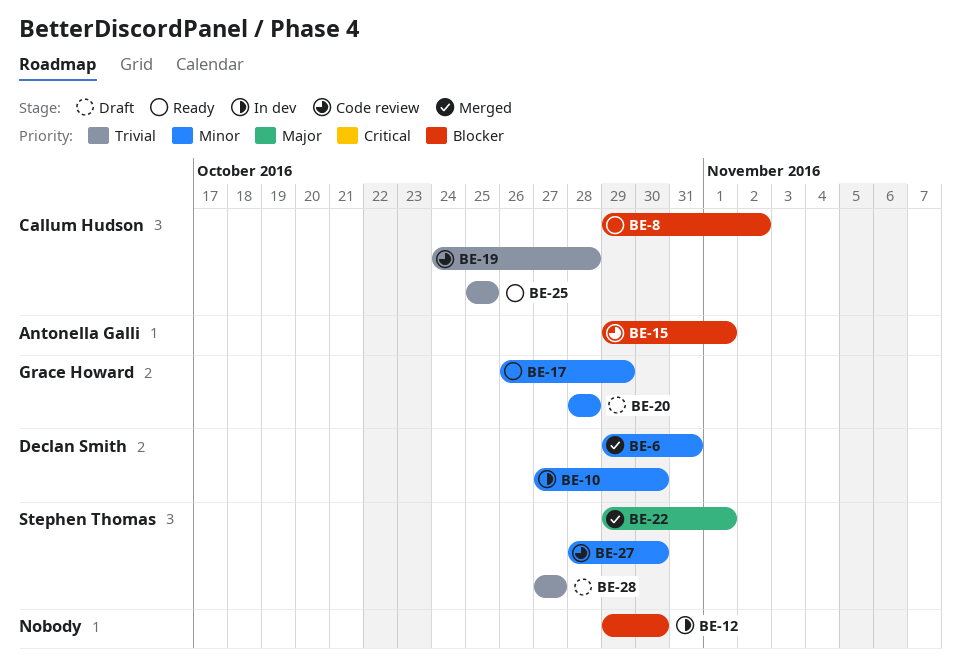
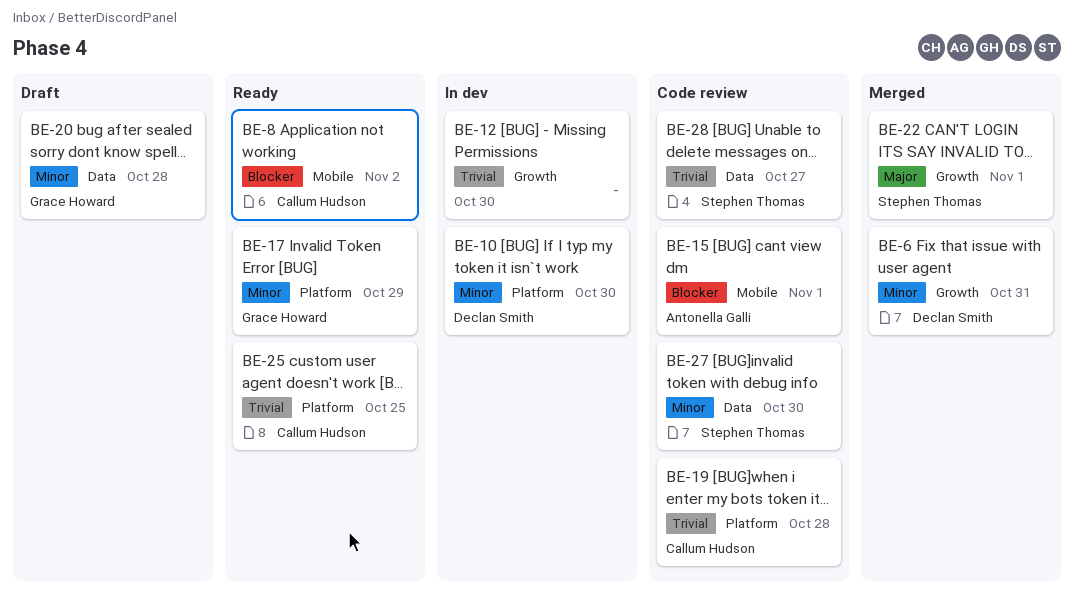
BE-12, priority: Blocker -> Trivial
BE-28, status: Draft -> Code review

